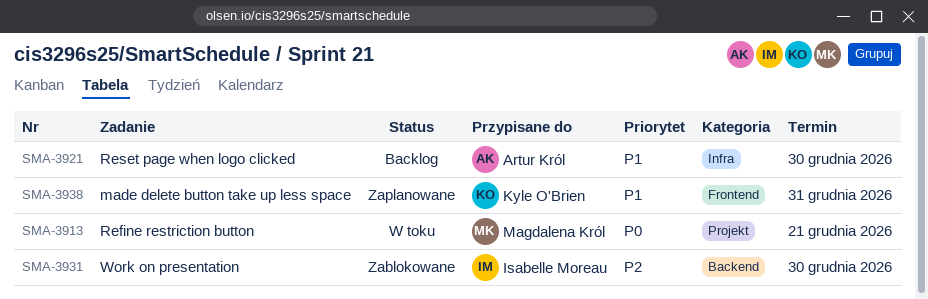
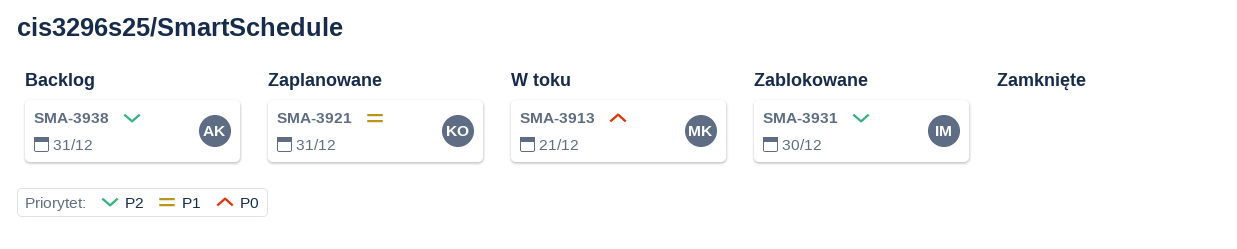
SMA-3921, status: Backlog -> Zaplanowane
SMA-3921, owner: Artur Król -> Kyle O'Brien
SMA-3921, due: Dec 30 -> Dec 31
SMA-3938, status: Zaplanowane -> Backlog
SMA-3938, owner: Kyle O'Brien -> Artur Król
SMA-3938, priority: P1 -> P2

